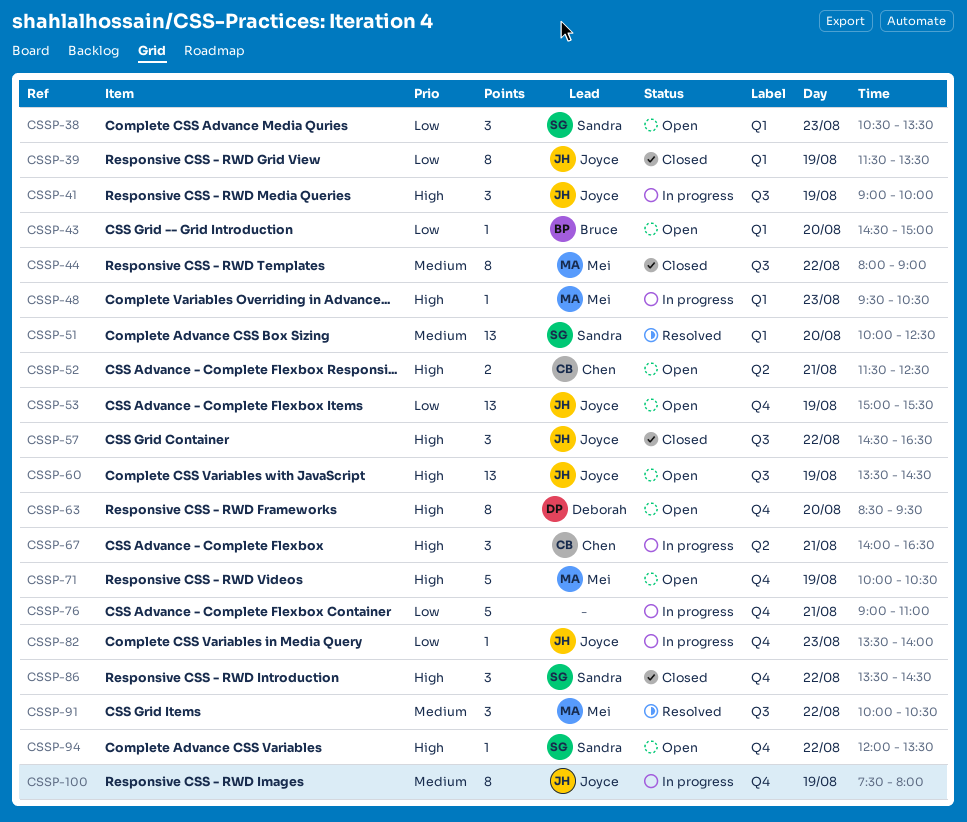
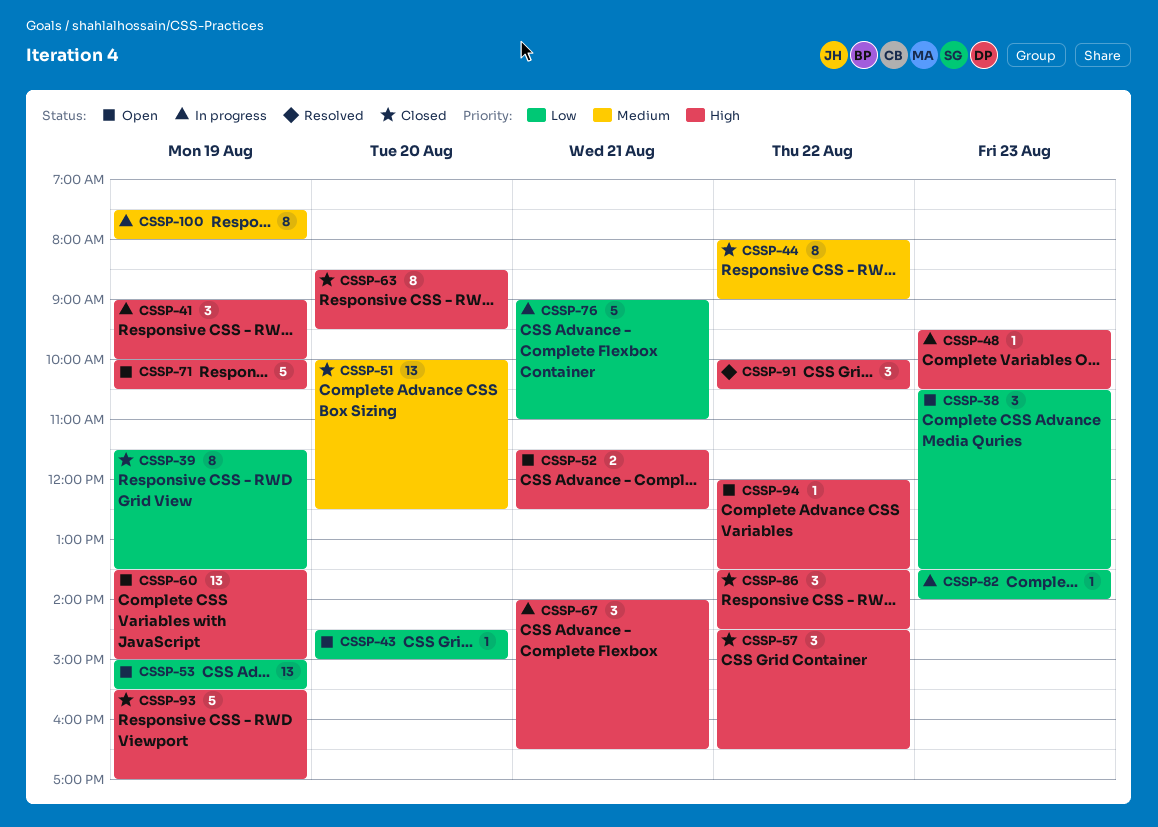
CSSP-51, status: Resolved -> Closed
CSSP-60, ends: 14:30 -> 15:00
CSSP-63, status: Open -> Closed
CSSP-91, priority: Medium -> High
CSSP-93: none -> present

